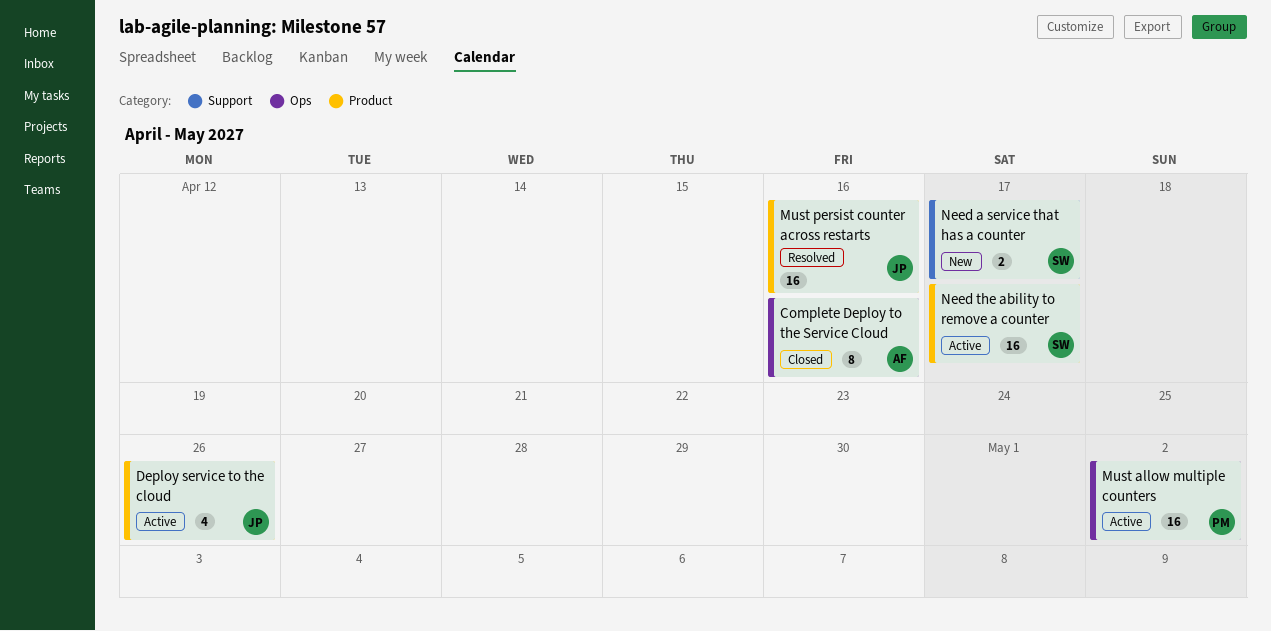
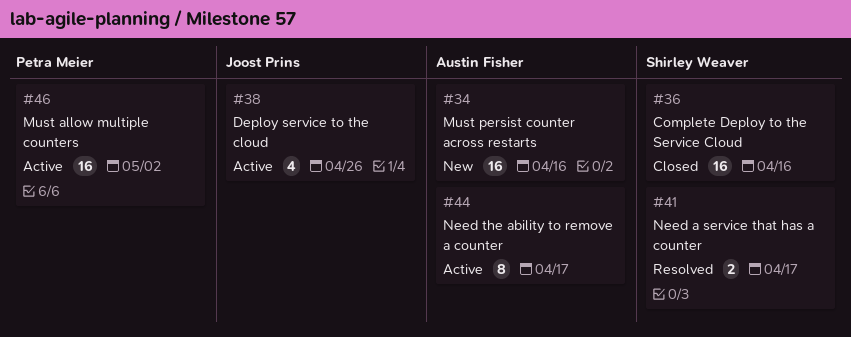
Complete Deploy to the Service Cloud, owner: Austin Fisher -> Shirley Weaver
Complete Deploy to the Service Cloud, estimate: 8 -> 16
Must persist counter across restarts, status: Resolved -> New
Must persist counter across restarts, owner: Joost Prins -> Austin Fisher
Need a service that has a counter, status: New -> Resolved
Need the ability to remove a counter, owner: Shirley Weaver -> Austin Fisher
Need the ability to remove a counter, estimate: 16 -> 8

